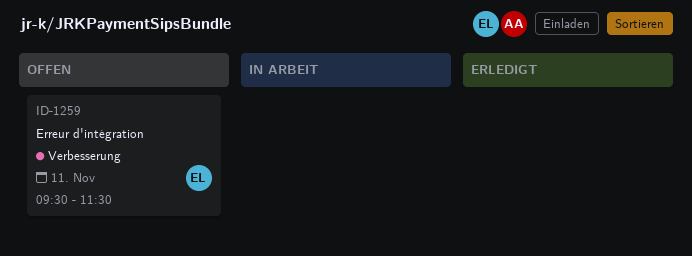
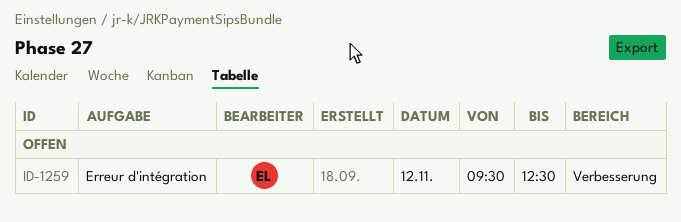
ID-1259, day: Nov 11 -> Nov 12
ID-1259, ends: 11:30 -> 12:30

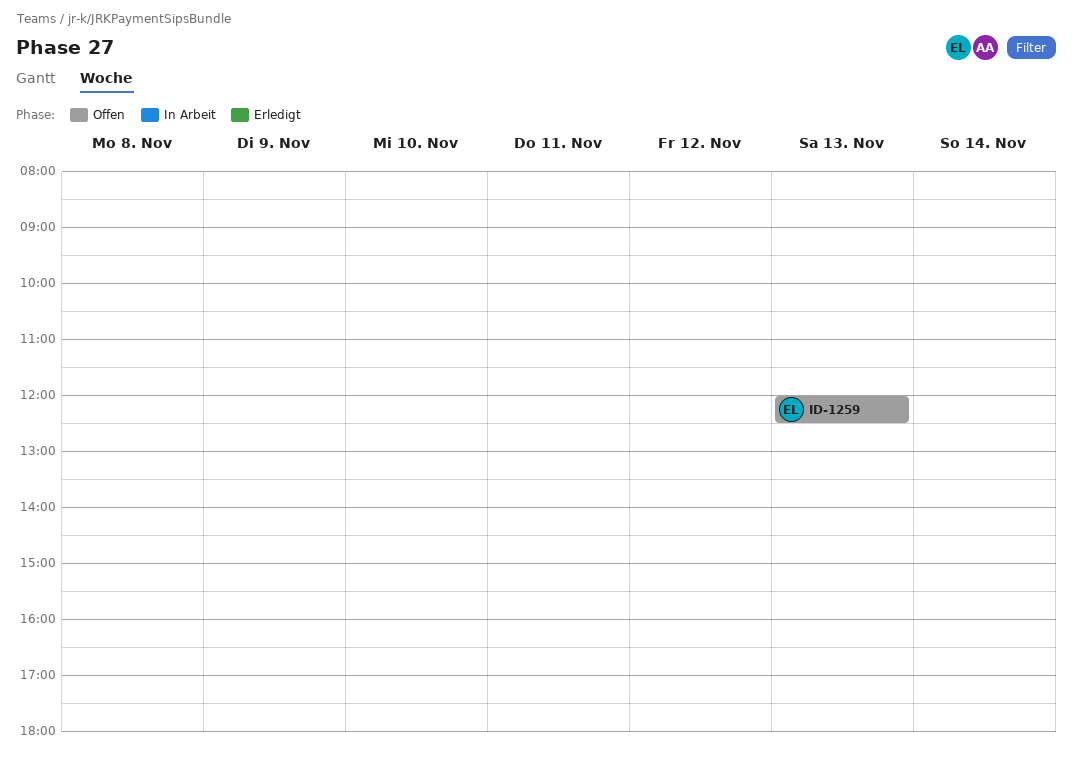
ID-1259, day: Nov 12 -> Nov 13
ID-1259, begins: 09:30 -> 12:00

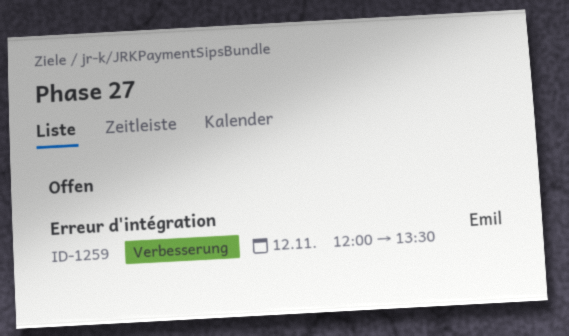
ID-1259, day: Nov 13 -> Nov 12
ID-1259, ends: 12:30 -> 13:30

